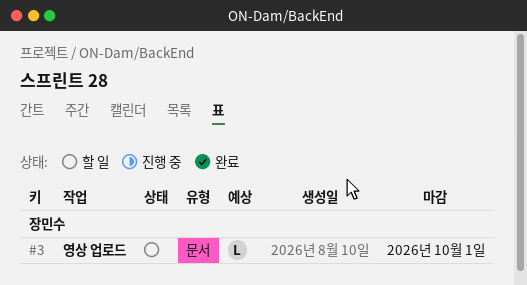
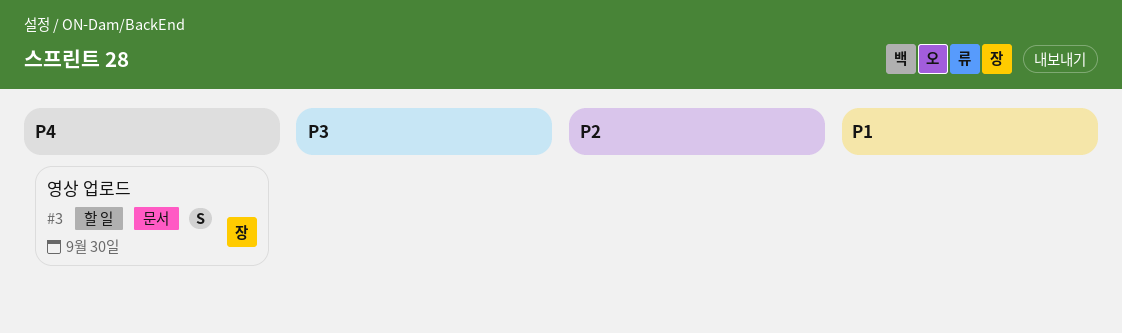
#3, estimate: L -> S
#3, due: Oct 1 -> Sep 30

